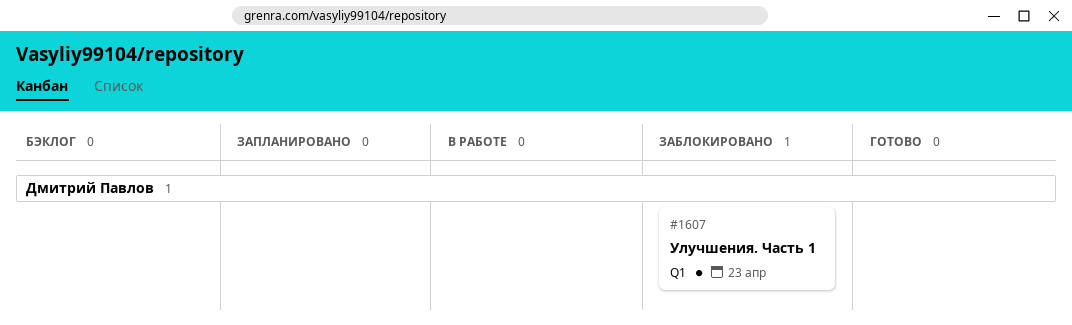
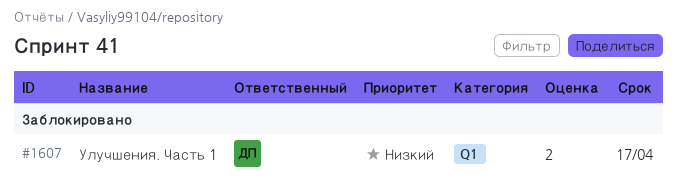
#1607, estimate: 1 -> 2
#1607, due: Apr 23 -> Apr 17

